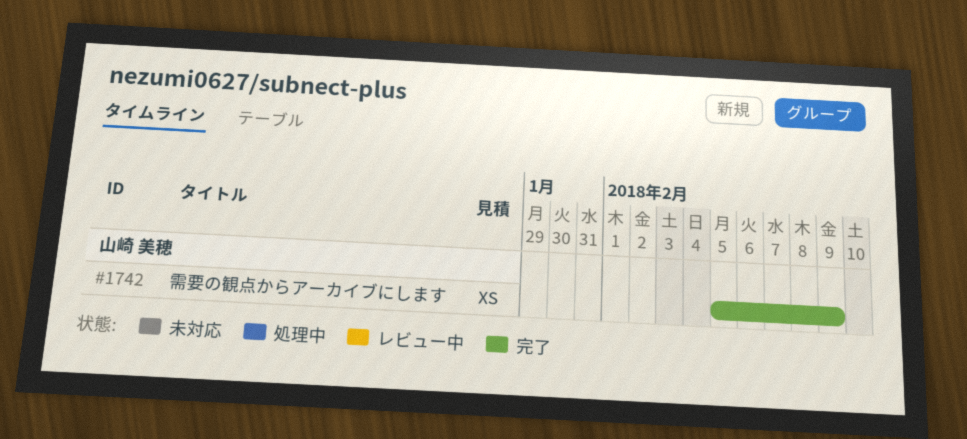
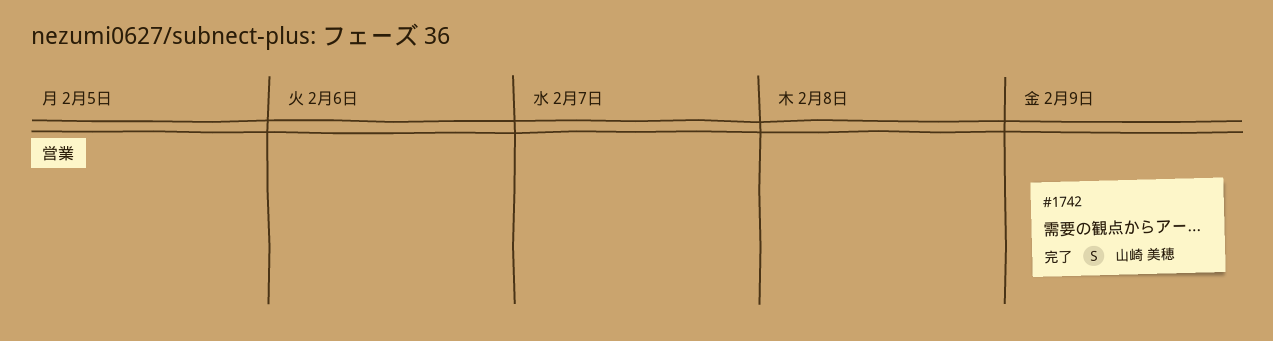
#1742, estimate: XS -> S

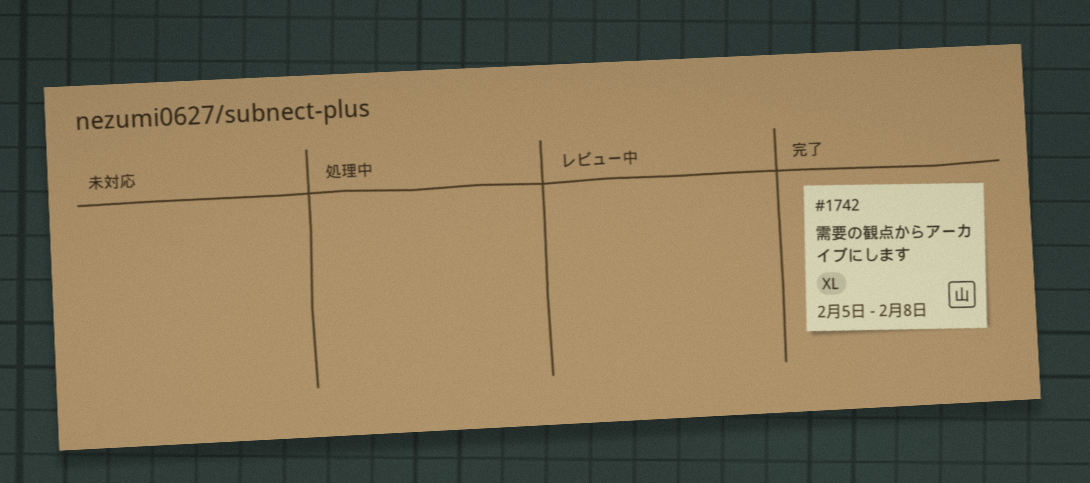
#1742, estimate: S -> XL
#1742, due: Feb 9 -> Feb 8

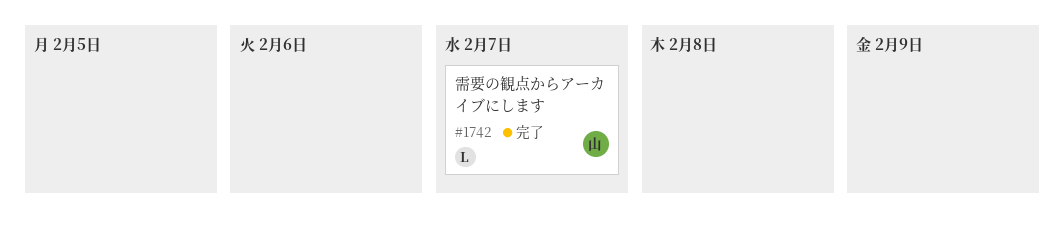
#1742, estimate: XL -> L
#1742, due: Feb 8 -> Feb 7

